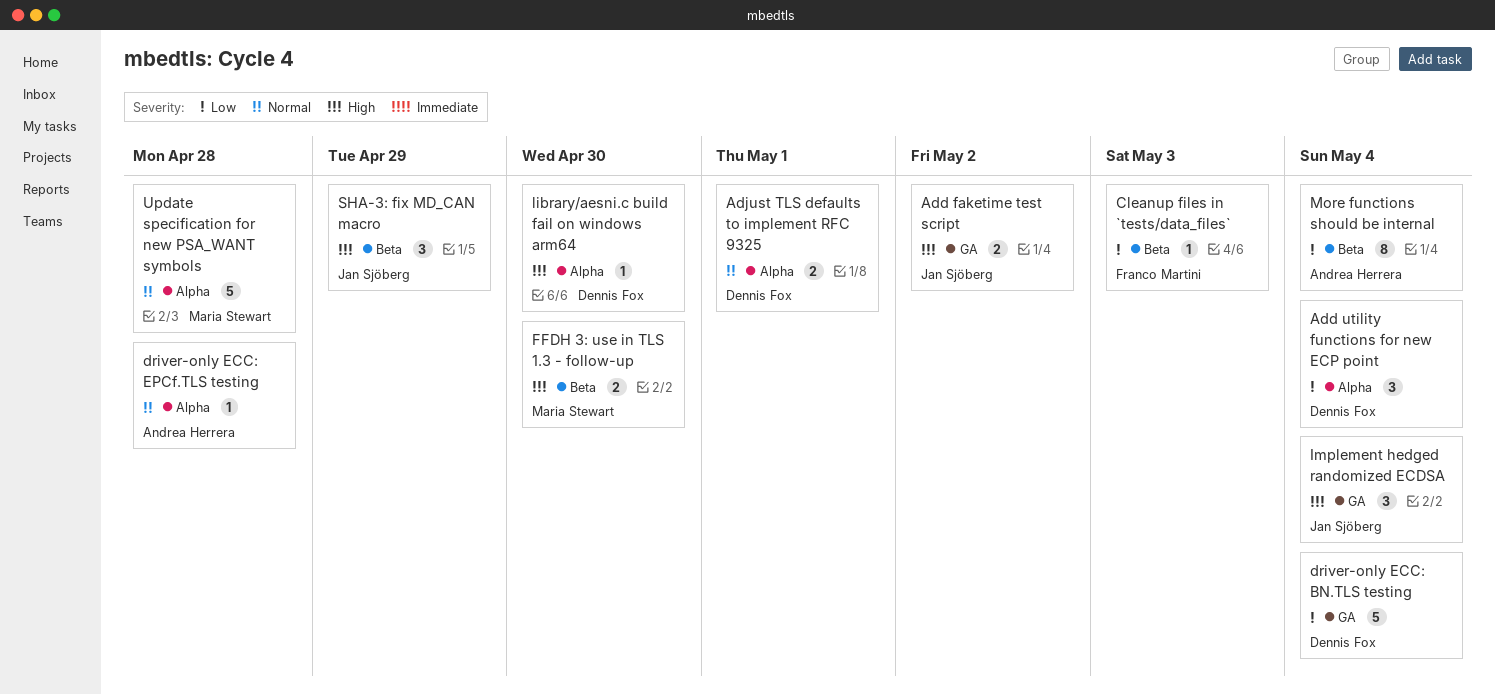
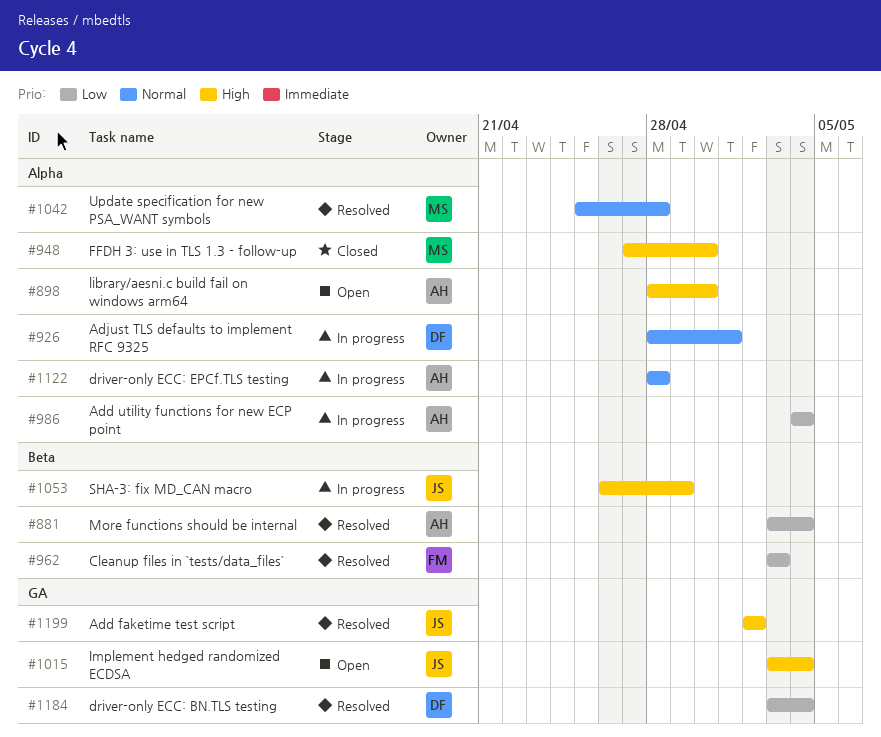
Add utility functions for new ECP point, owner: Dennis Fox -> Andrea Herrera
FFDH 3: use in TLS 1.3 - follow-up, label: Beta -> Alpha
library/aesni.c build fail on windows arm64, owner: Dennis Fox -> Andrea Herrera

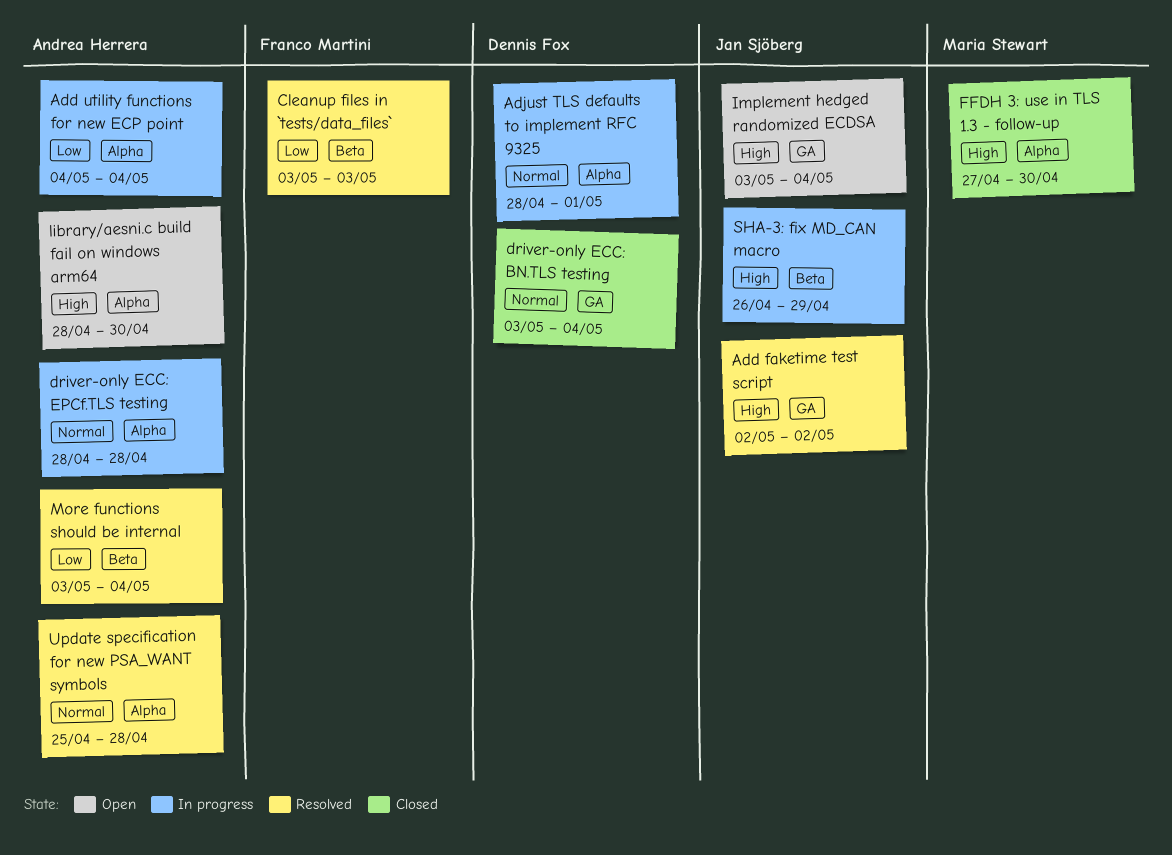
driver-only ECC: BN.TLS testing, status: Resolved -> Closed
driver-only ECC: BN.TLS testing, priority: Low -> Normal
Update specification for new PSA_WANT symbols, owner: Maria Stewart -> Andrea Herrera

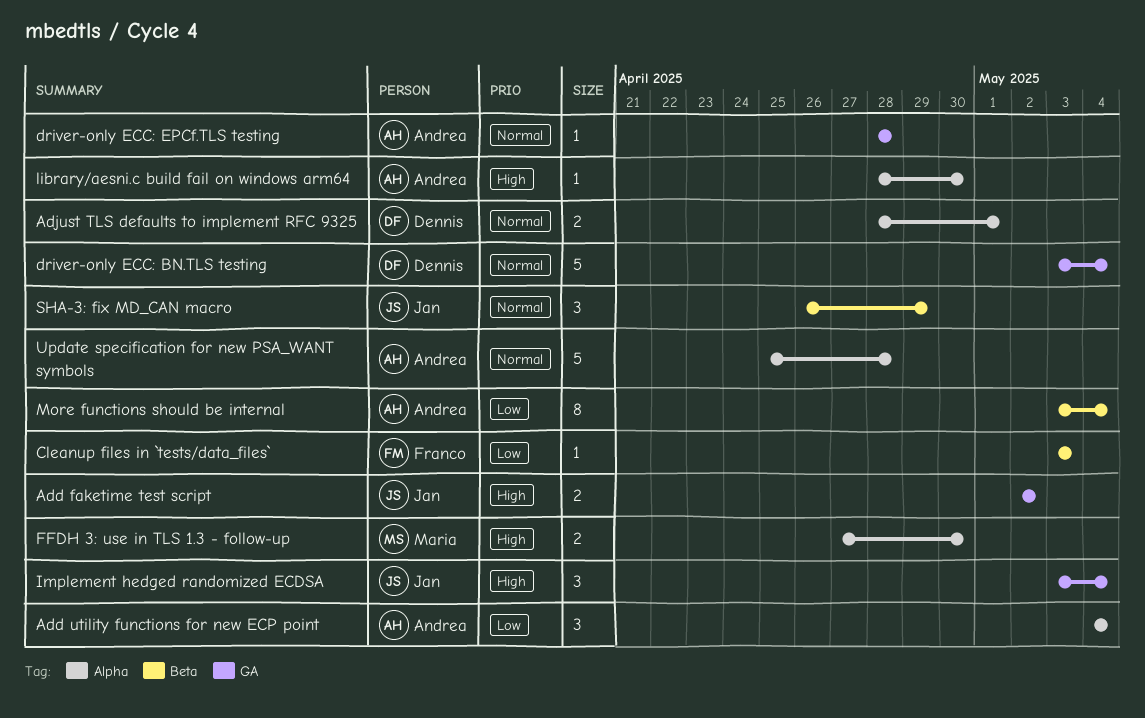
driver-only ECC: EPCf.TLS testing, label: Alpha -> GA
SHA-3: fix MD_CAN macro, priority: High -> Normal

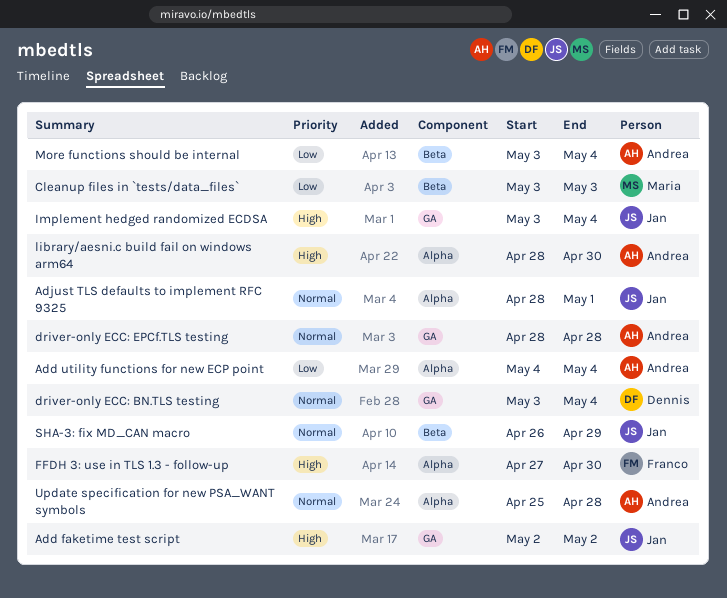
Adjust TLS defaults to implement RFC 9325, owner: Dennis -> Jan
Cleanup files in `tests/data_files`, owner: Franco -> Maria
FFDH 3: use in TLS 1.3 - follow-up, owner: Maria -> Franco

